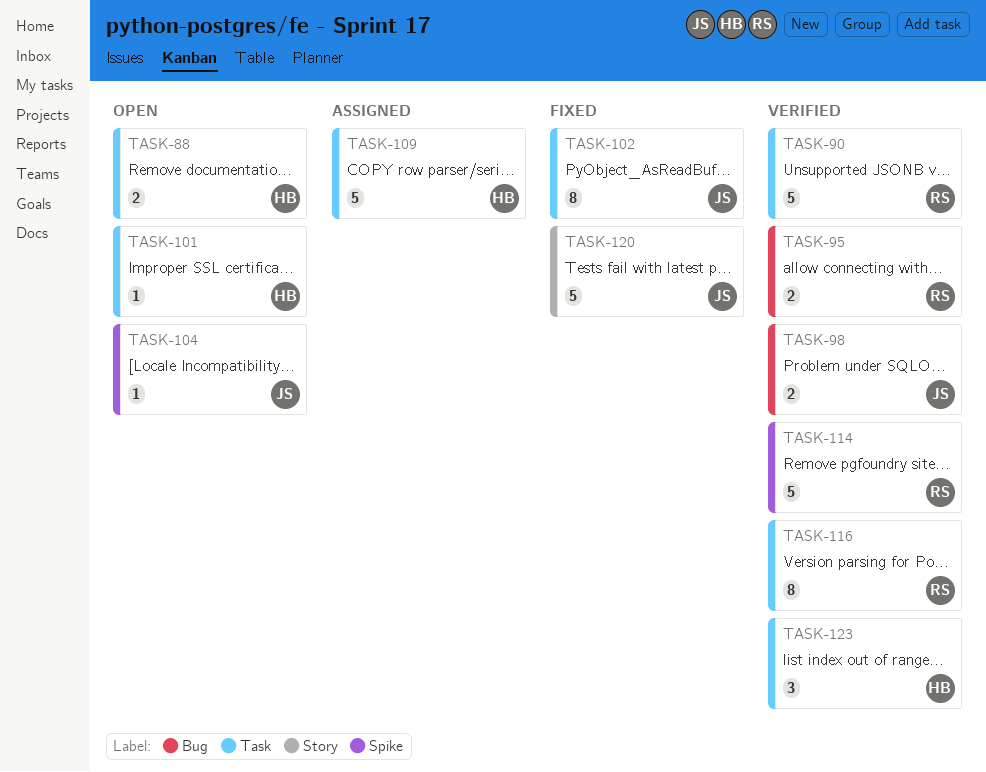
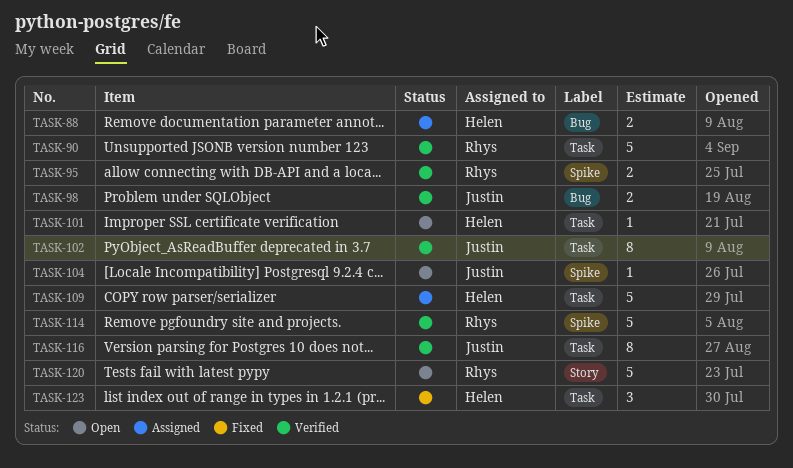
TASK-88, status: Open -> Assigned
TASK-88, label: Task -> Bug
TASK-95, label: Bug -> Spike
TASK-102, status: Fixed -> Verified
TASK-116, owner: Rhys -> Justin
TASK-120, status: Fixed -> Open
TASK-120, owner: Justin -> Rhys
TASK-123, status: Verified -> Fixed

